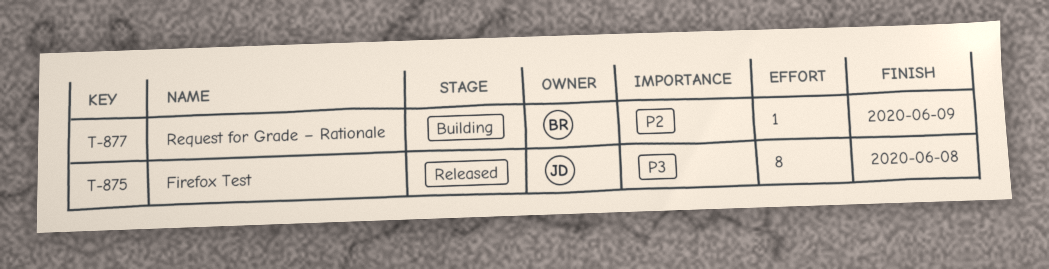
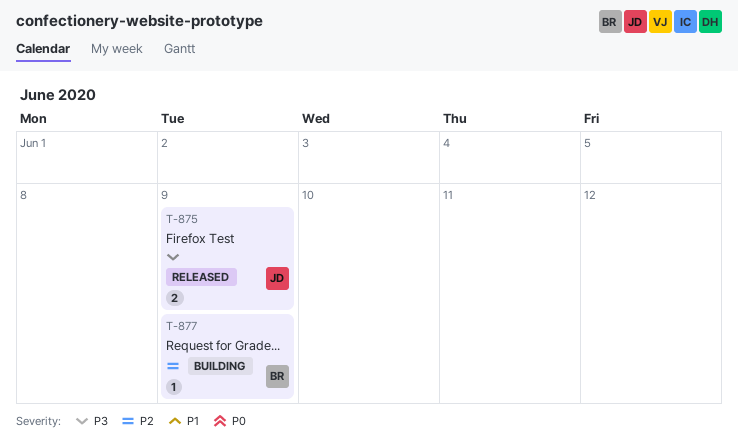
T-875, estimate: 8 -> 2
T-875, due: Jun 8 -> Jun 9

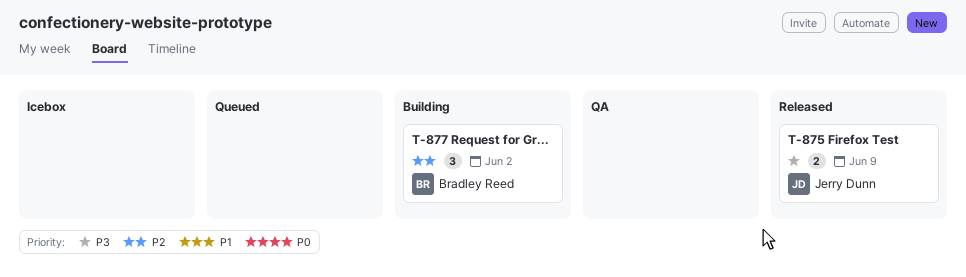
T-877, estimate: 1 -> 3
T-877, due: Jun 9 -> Jun 2

